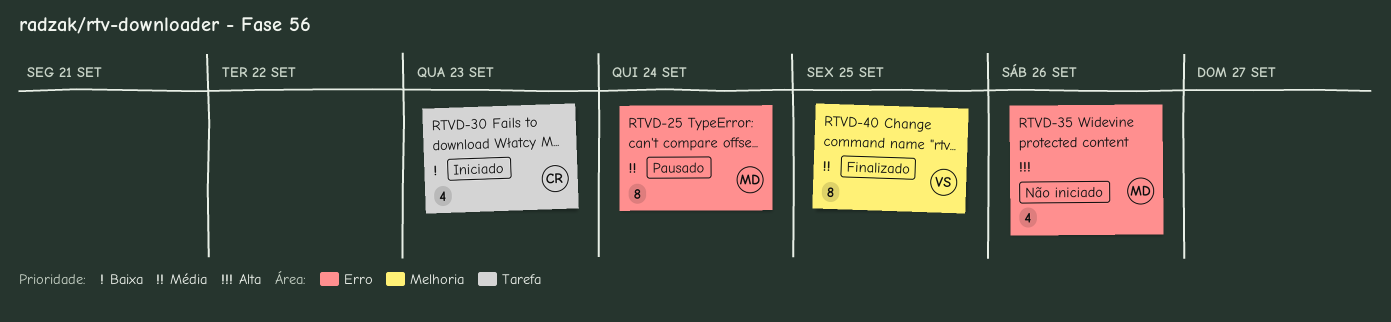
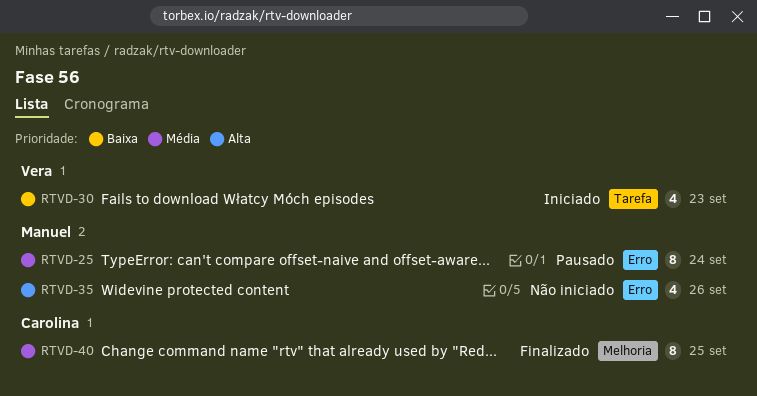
RTVD-30, owner: Carolina -> Vera
RTVD-40, owner: Vera -> Carolina

